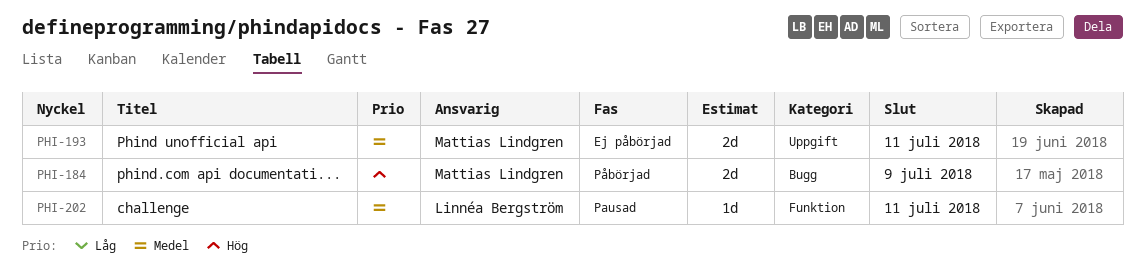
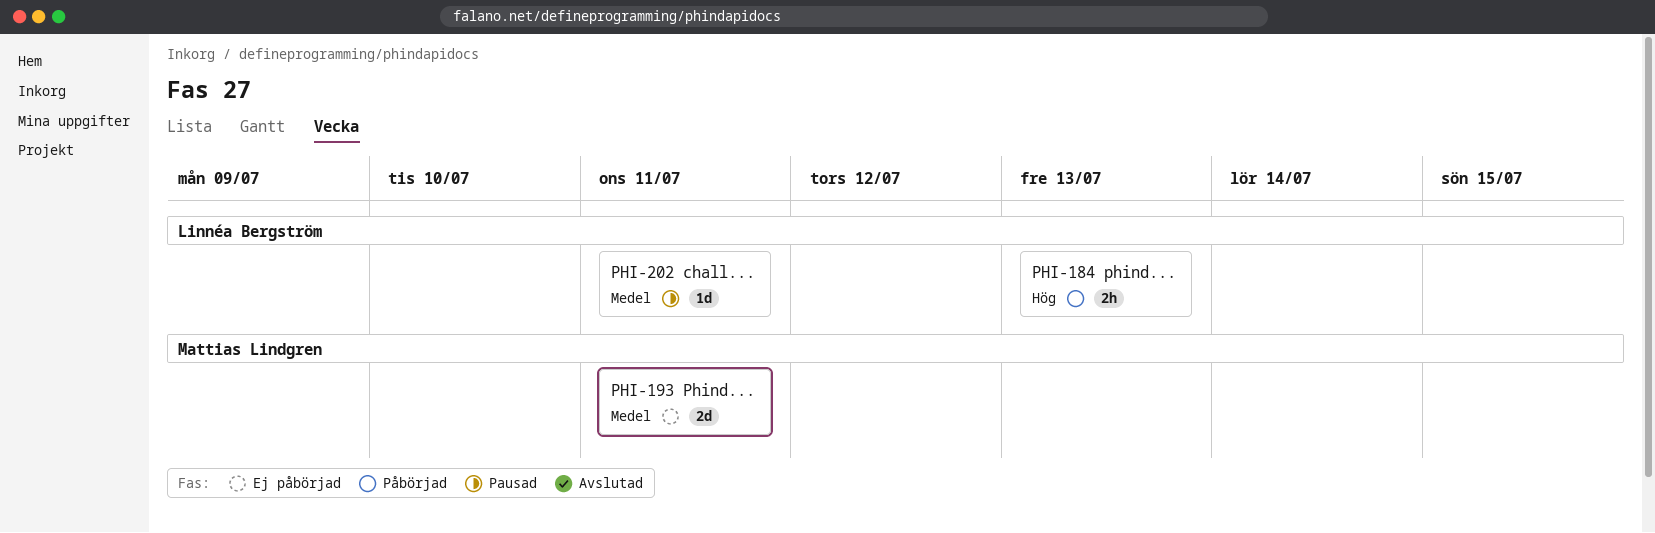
PHI-184, owner: Mattias Lindgren -> Linnéa Bergström
PHI-184, estimate: 2d -> 2h
PHI-184, due: Jul 9 -> Jul 13

